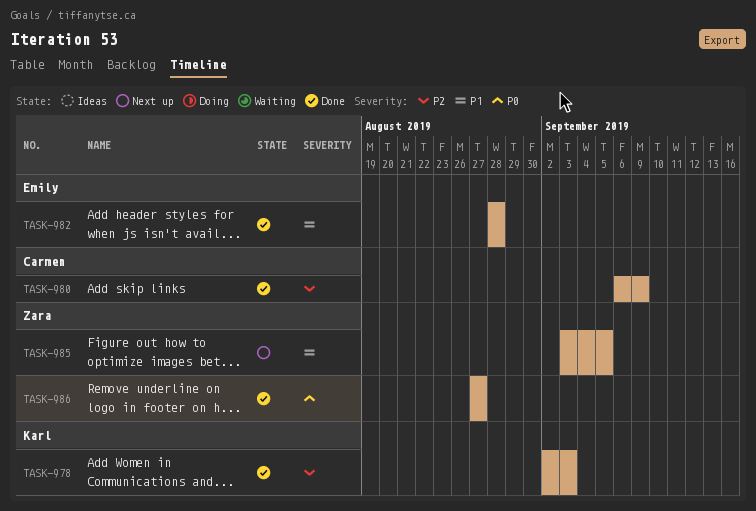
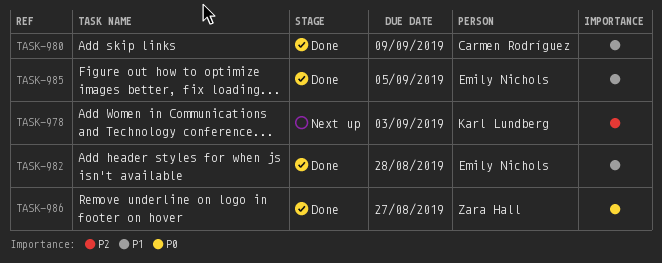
TASK-978, status: Done -> Next up
TASK-980, priority: P2 -> P1
TASK-985, status: Next up -> Done
TASK-985, owner: Zara Hall -> Emily Nichols

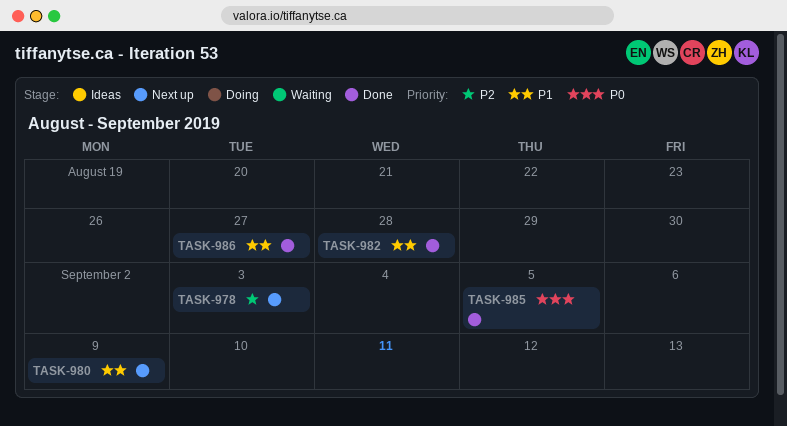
TASK-980, status: Done -> Next up
TASK-985, priority: P1 -> P0
TASK-986, priority: P0 -> P1

